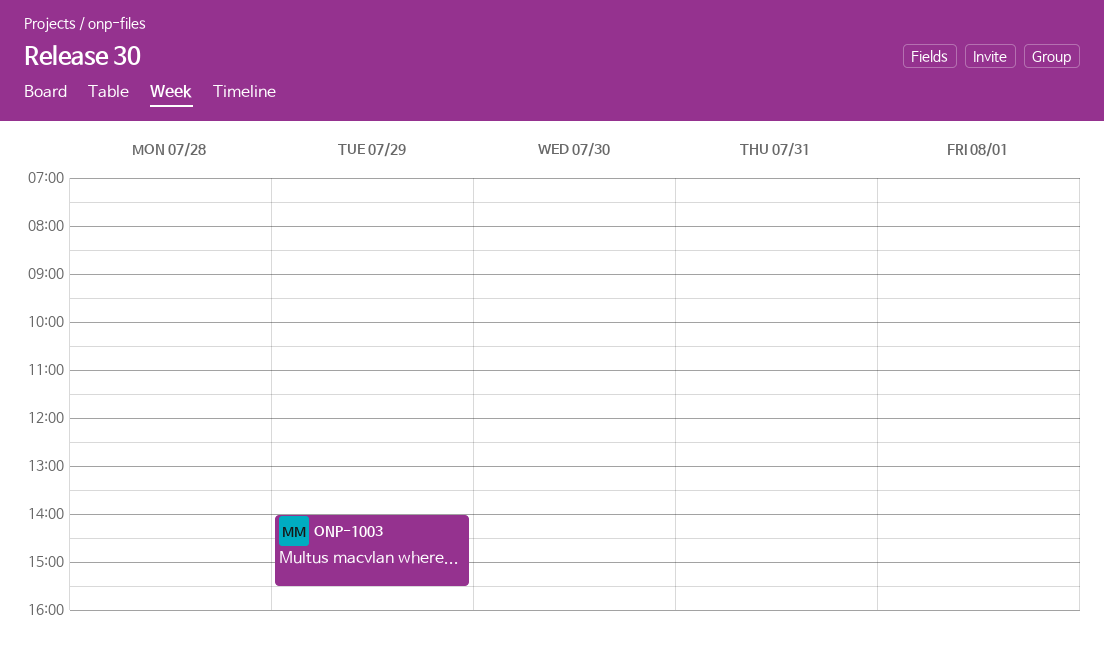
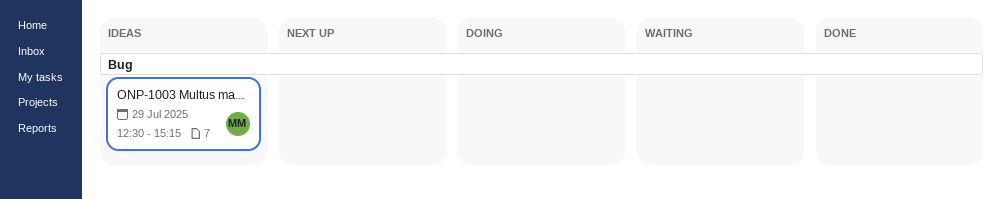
ONP-1003, begins: 14:00 -> 12:30
ONP-1003, ends: 15:30 -> 15:15

